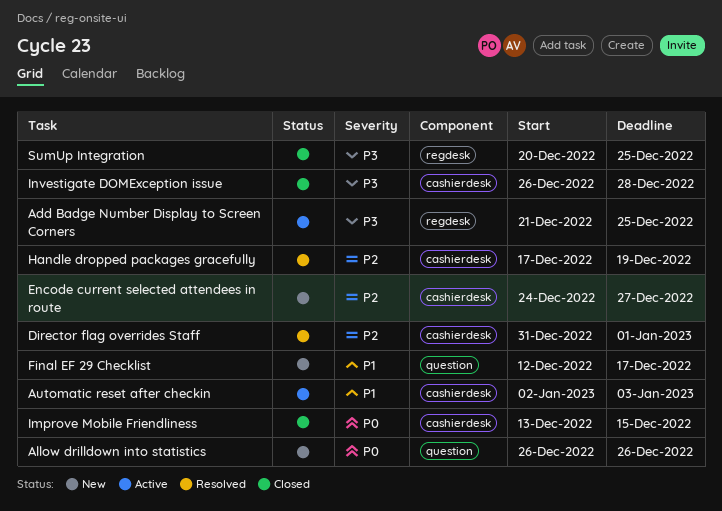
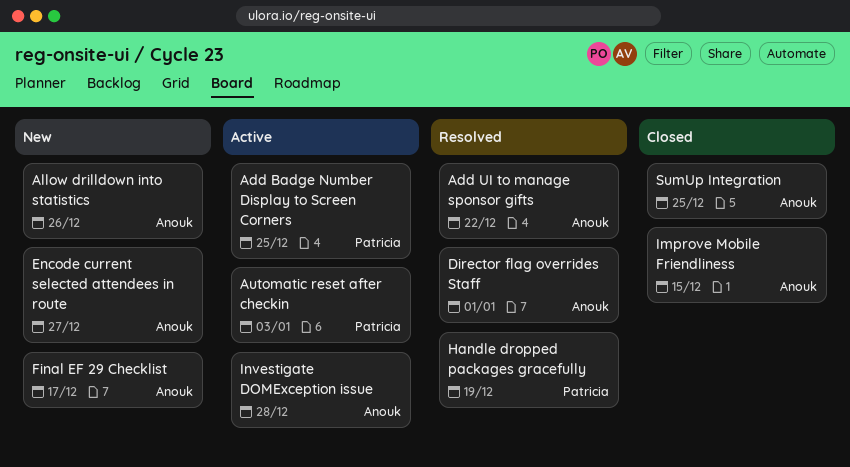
Add UI to manage sponsor gifts: none -> present
Investigate DOMException issue, status: Closed -> Active

